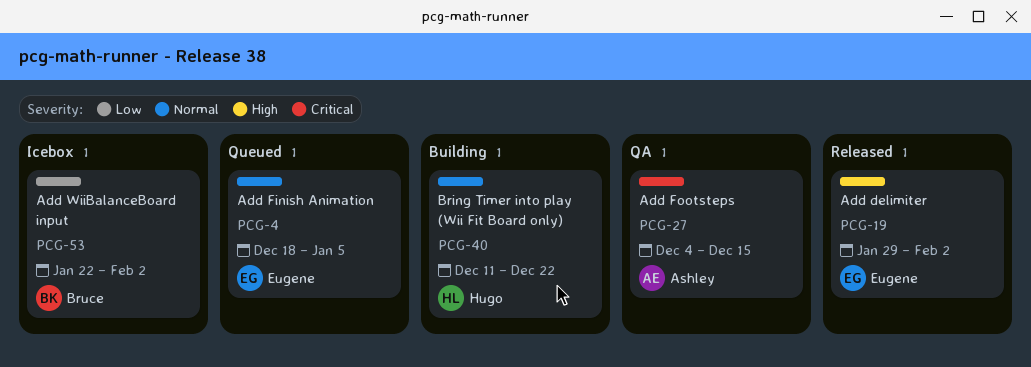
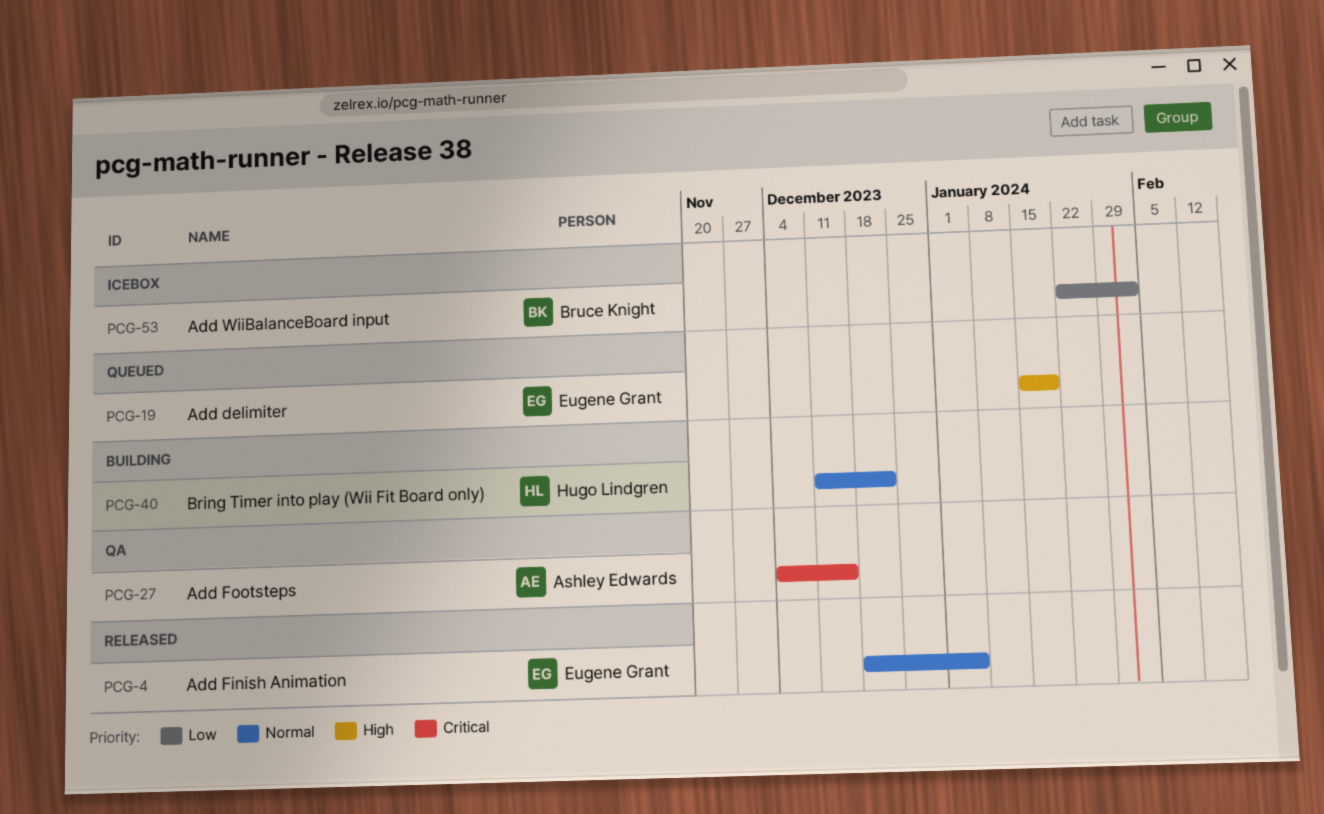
PCG-4, status: Queued -> Released
PCG-19, status: Released -> Queued
PCG-19, start: Jan 29 -> Jan 15
PCG-19, due: Feb 2 -> Jan 19

